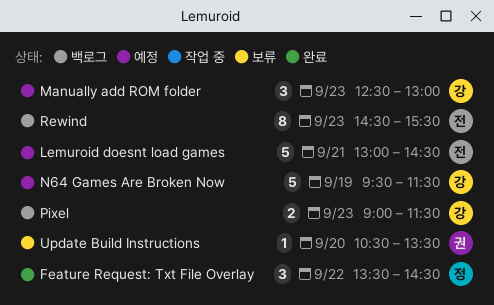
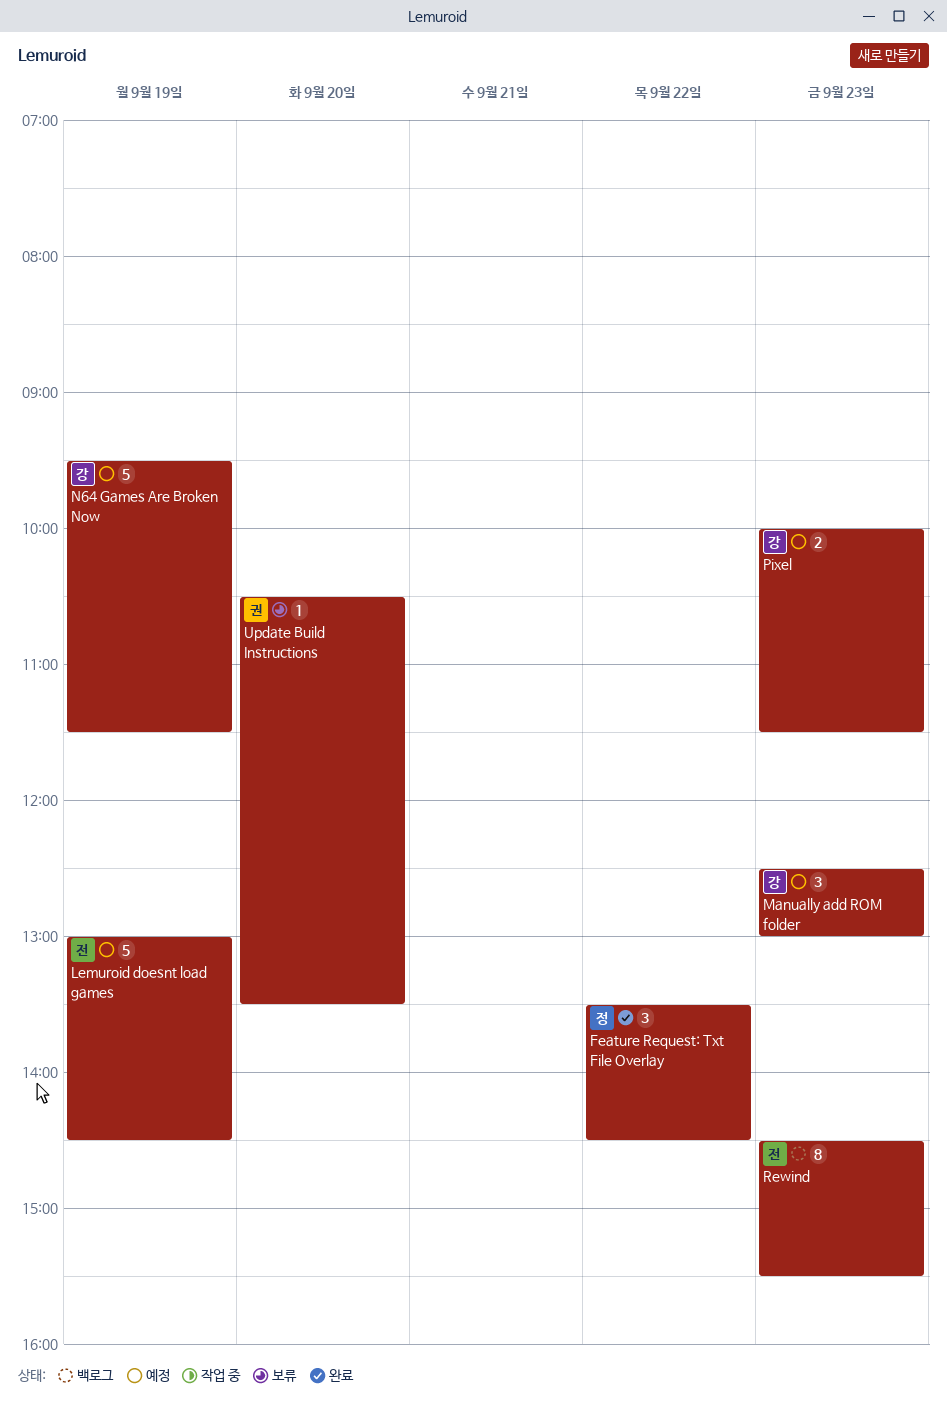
Lemuroid doesnt load games, day: Sep 21 -> Sep 19
Pixel, status: 백로그 -> 예정
Pixel, begins: 09:00 -> 10:00

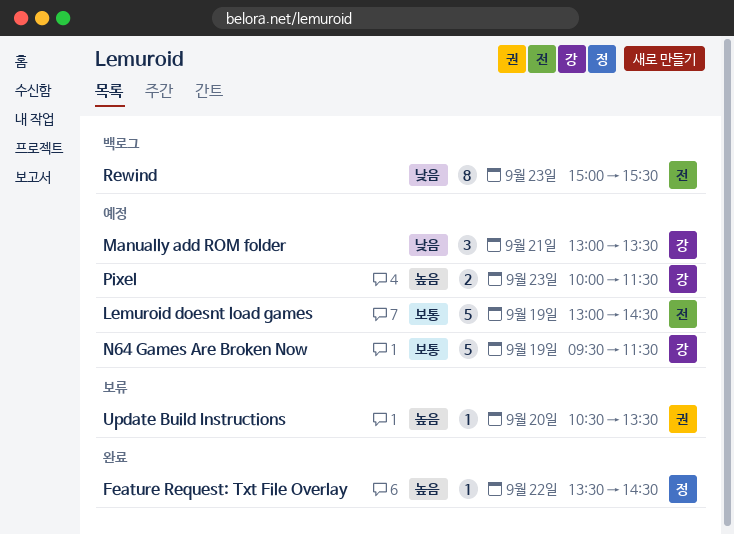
Feature Request: Txt File Overlay, estimate: 3 -> 1
Manually add ROM folder, day: Sep 23 -> Sep 21
Manually add ROM folder, begins: 12:30 -> 13:00
Manually add ROM folder, ends: 13:00 -> 13:30
Rewind, begins: 14:30 -> 15:00

